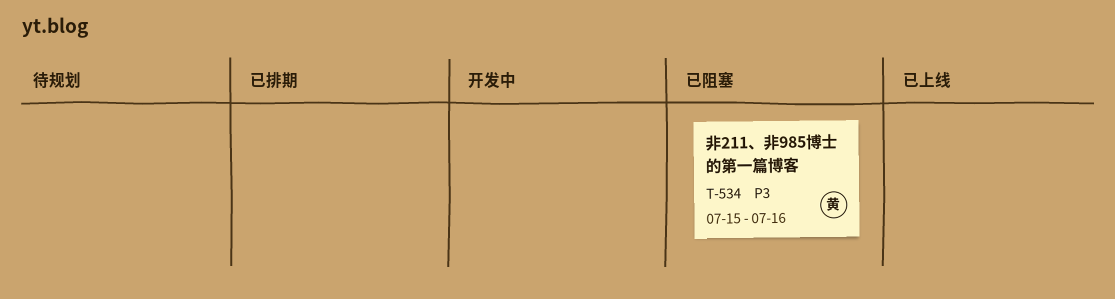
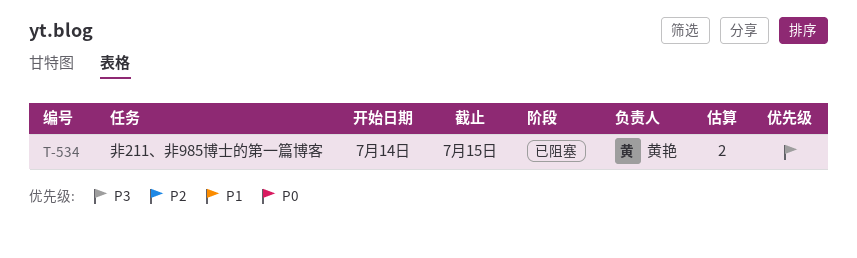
T-534, start: Jul 15 -> Jul 14
T-534, due: Jul 16 -> Jul 15

